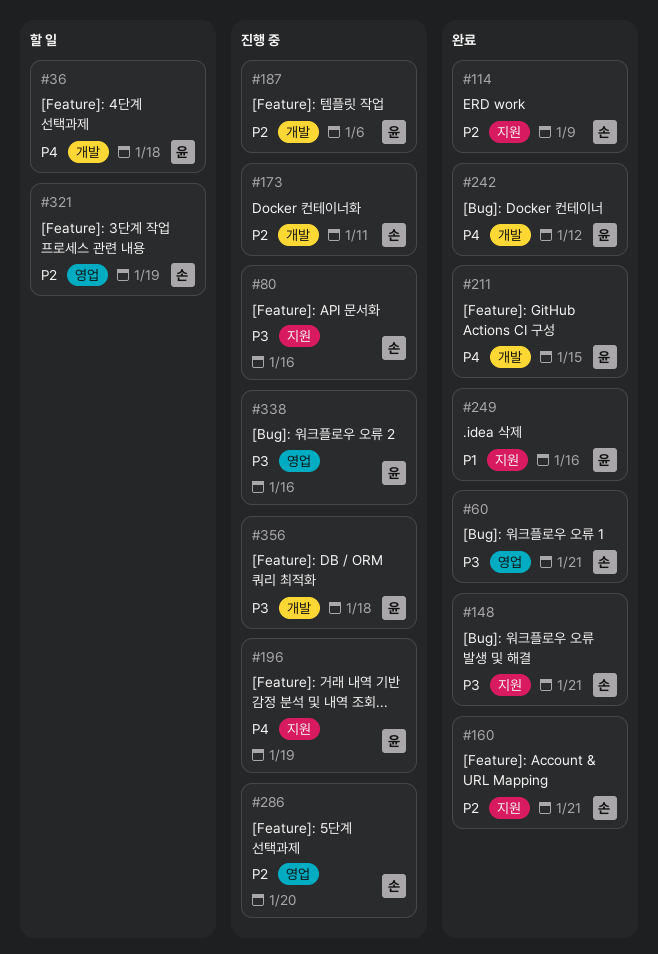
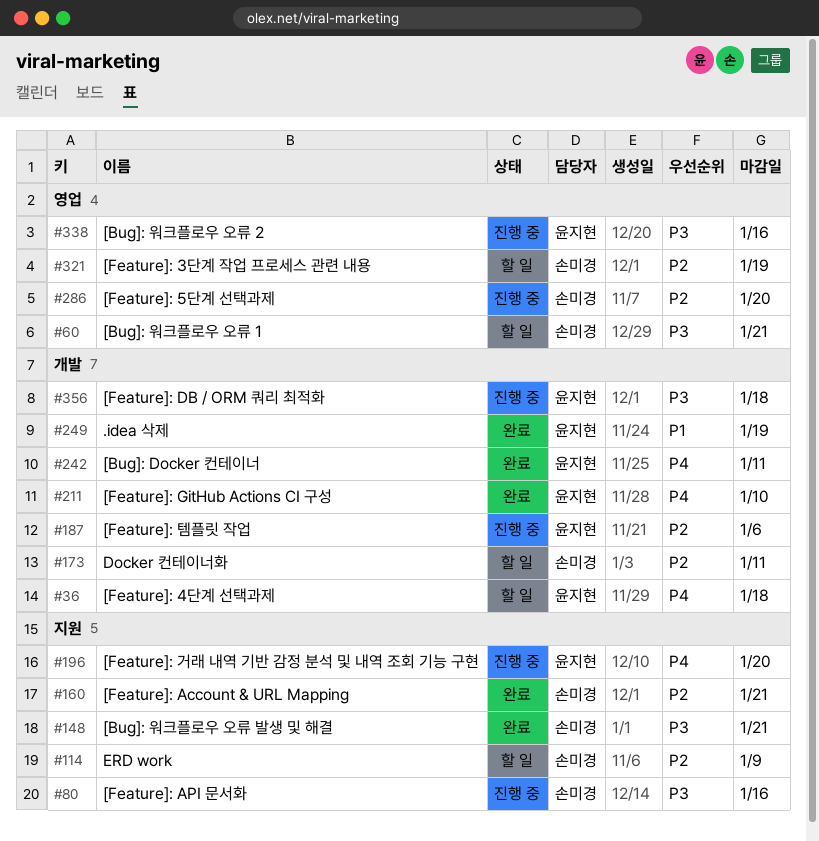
#60, status: 완료 -> 할 일
#114, status: 완료 -> 할 일
#173, status: 진행 중 -> 할 일
#196, due: Jan 19 -> Jan 20
#211, due: Jan 15 -> Jan 10
#242, due: Jan 12 -> Jan 11
#249, label: 지원 -> 개발
#249, due: Jan 16 -> Jan 19

